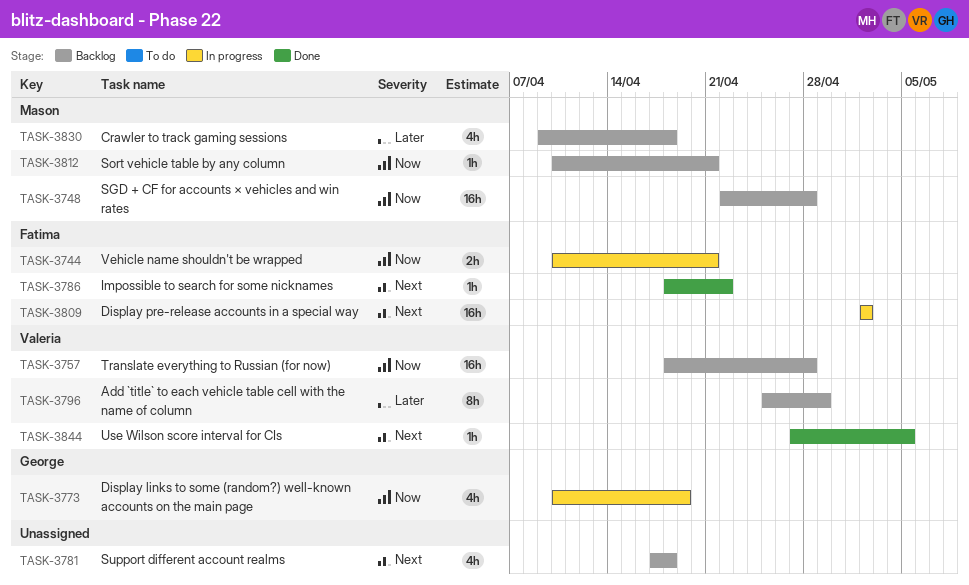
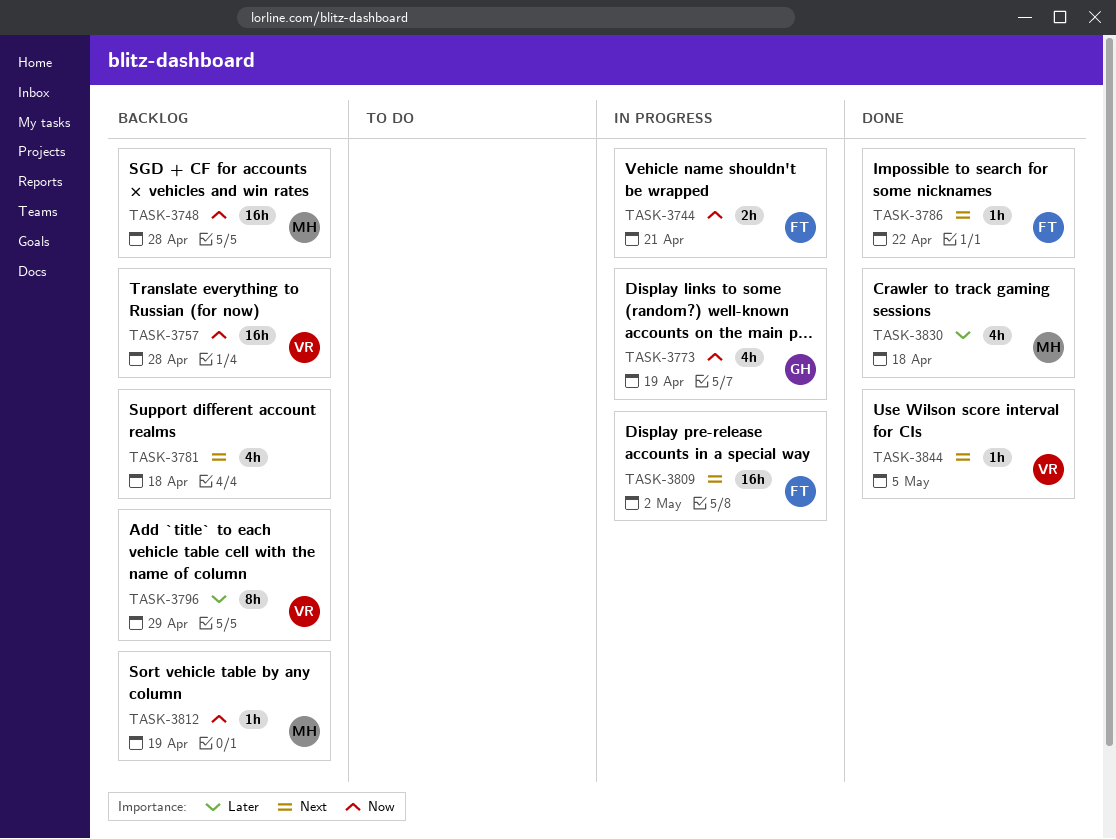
TASK-3812, due: Apr 21 -> Apr 19
TASK-3830, status: Backlog -> Done

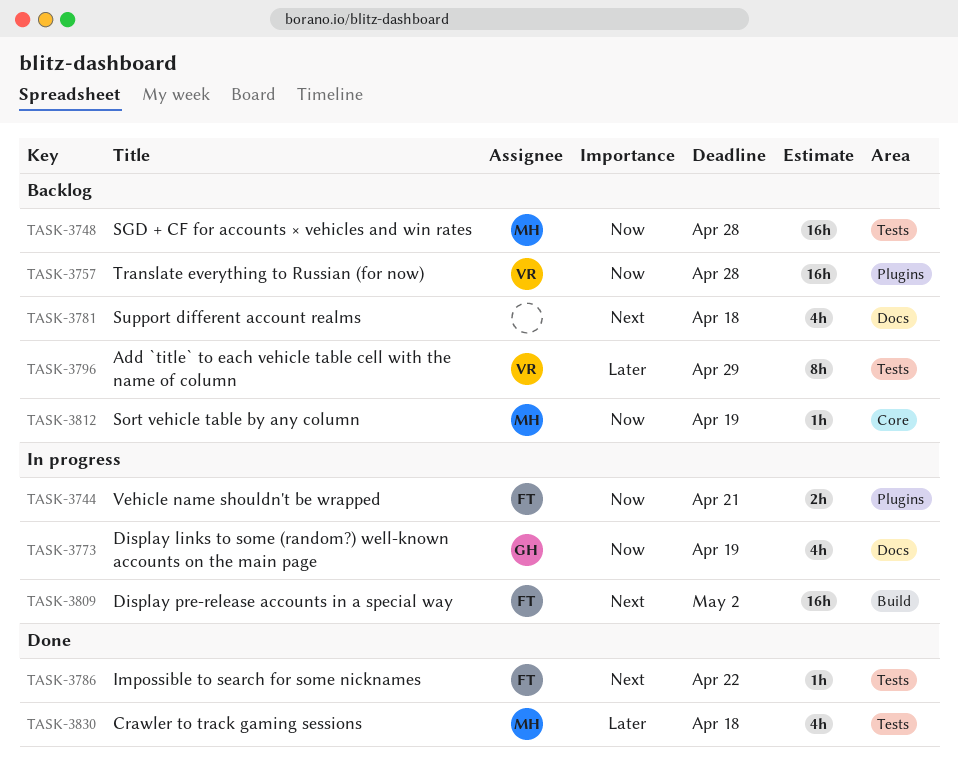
TASK-3844: present -> none

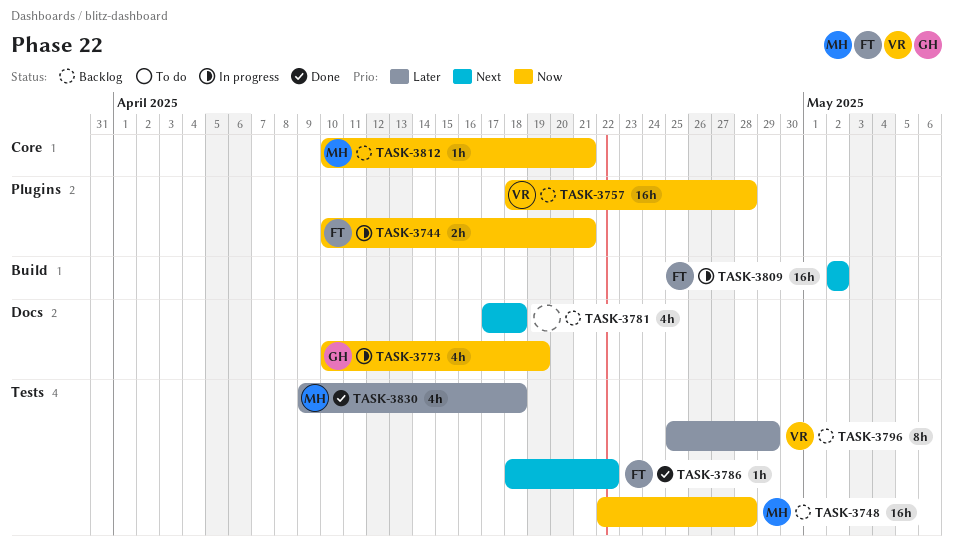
TASK-3812, due: Apr 19 -> Apr 21

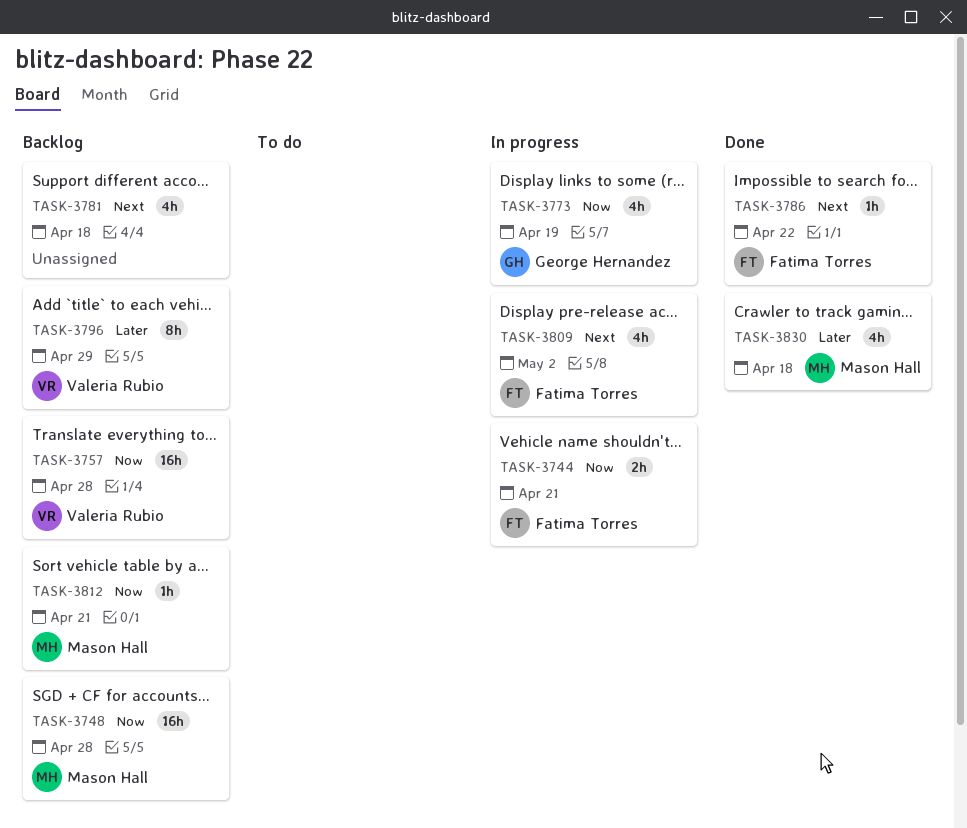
TASK-3809, estimate: 16h -> 4h

